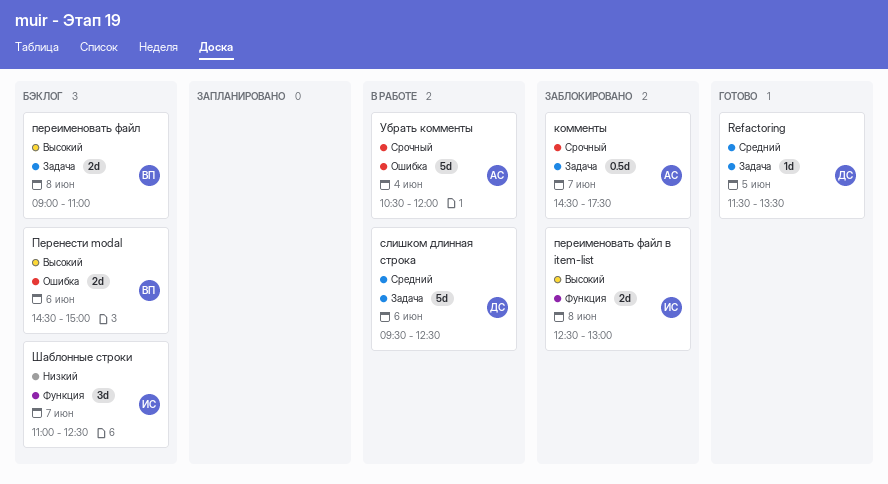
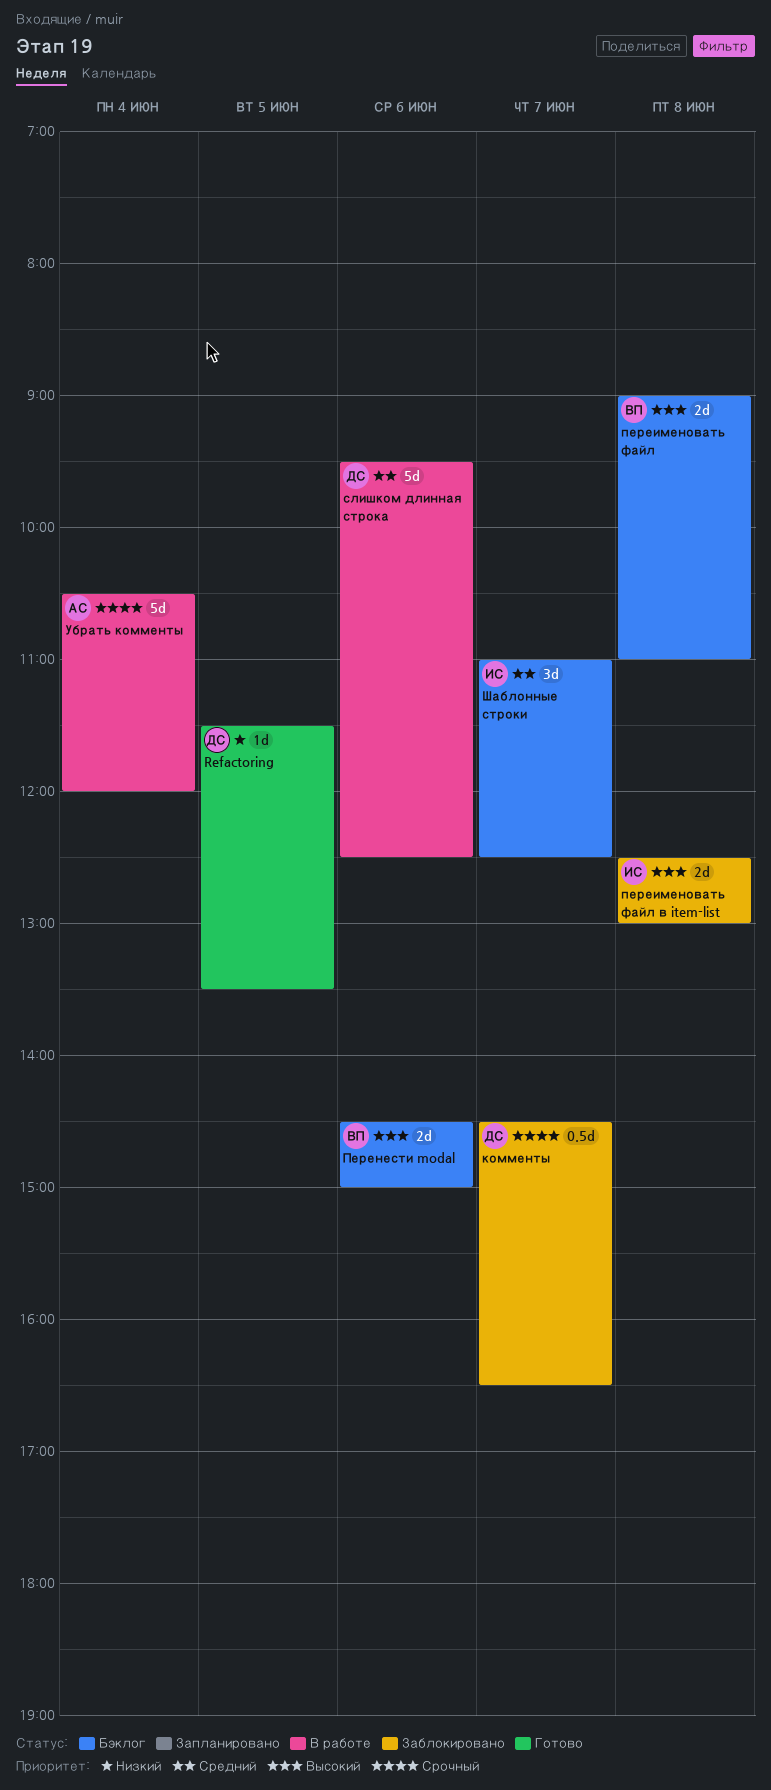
Refactoring, priority: Средний -> Низкий
комменты, owner: АС -> ДС
комменты, ends: 17:30 -> 16:30
Шаблонные строки, priority: Низкий -> Средний

